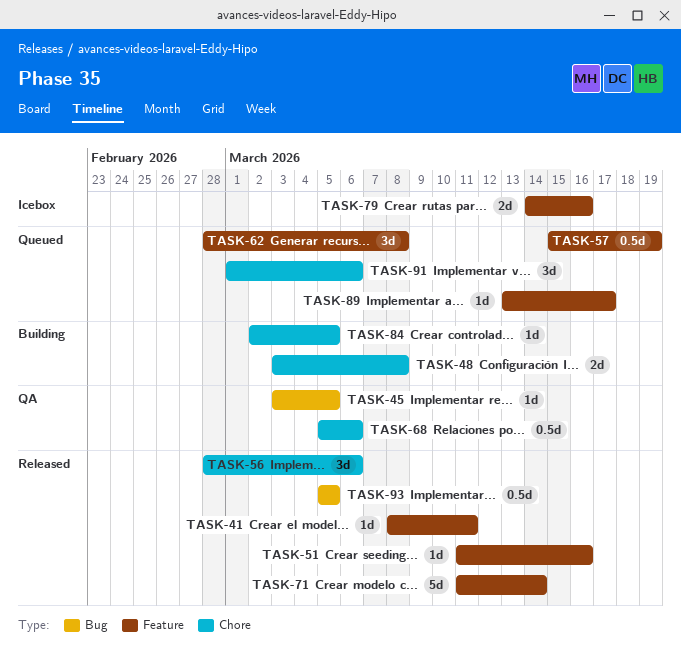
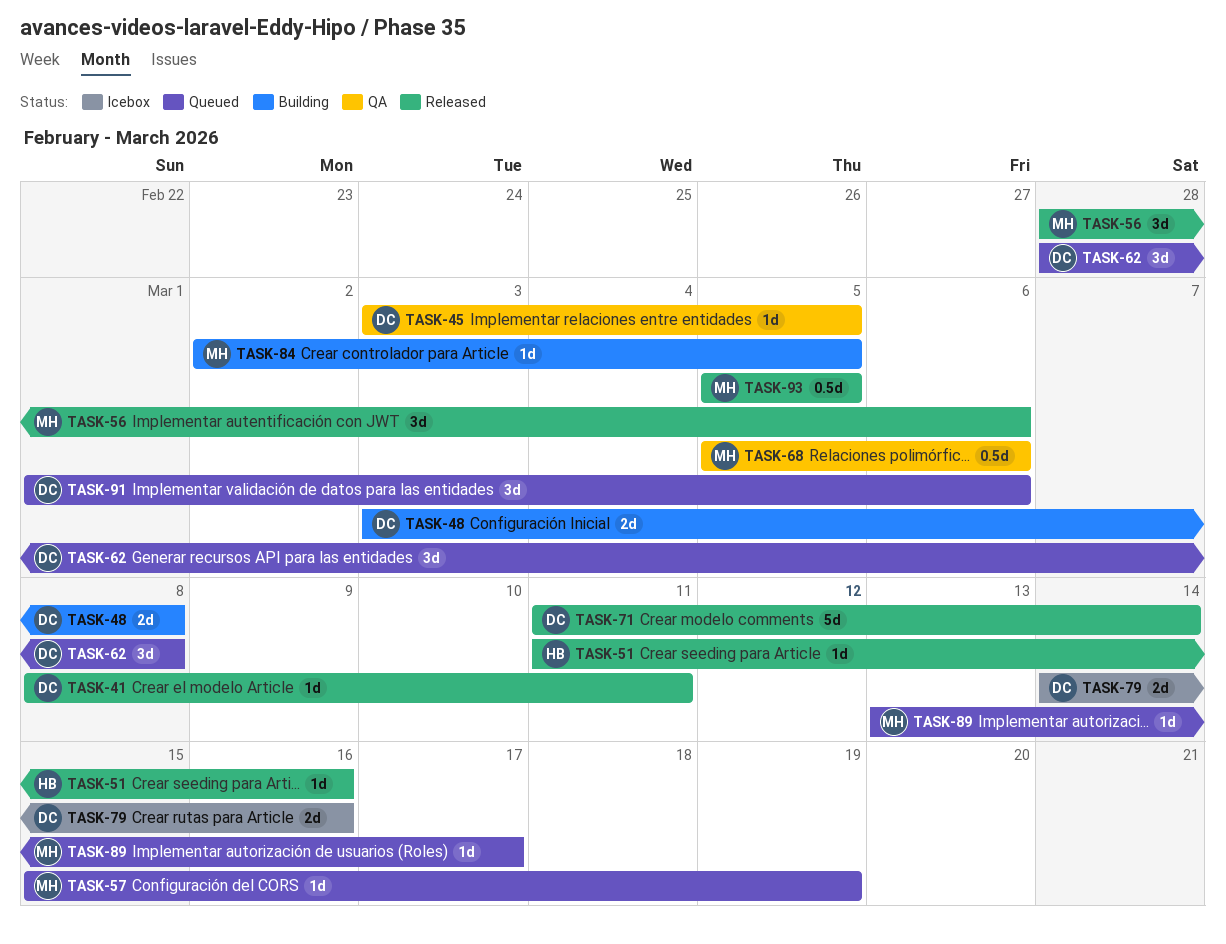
TASK-57, estimate: 0.5d -> 1d

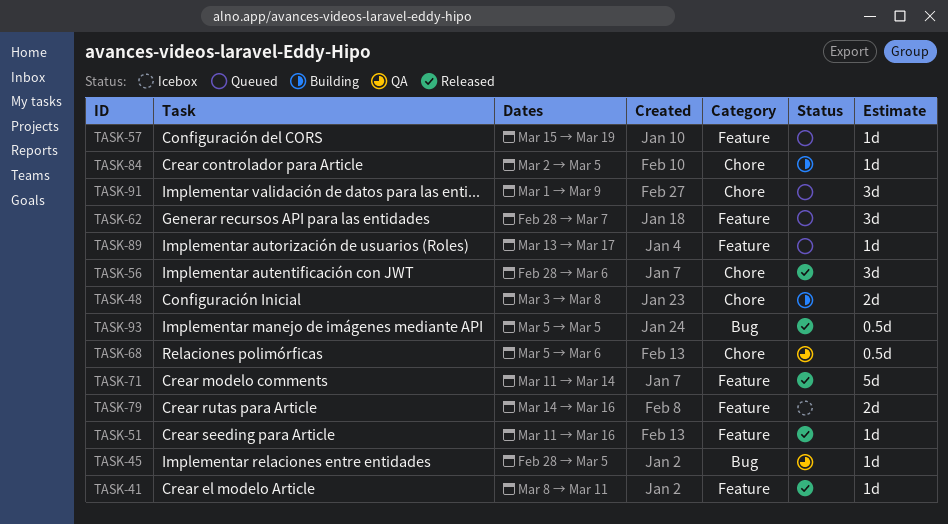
TASK-45, start: Mar 3 -> Feb 28
TASK-62, due: Mar 8 -> Mar 7
TASK-91, due: Mar 6 -> Mar 9

